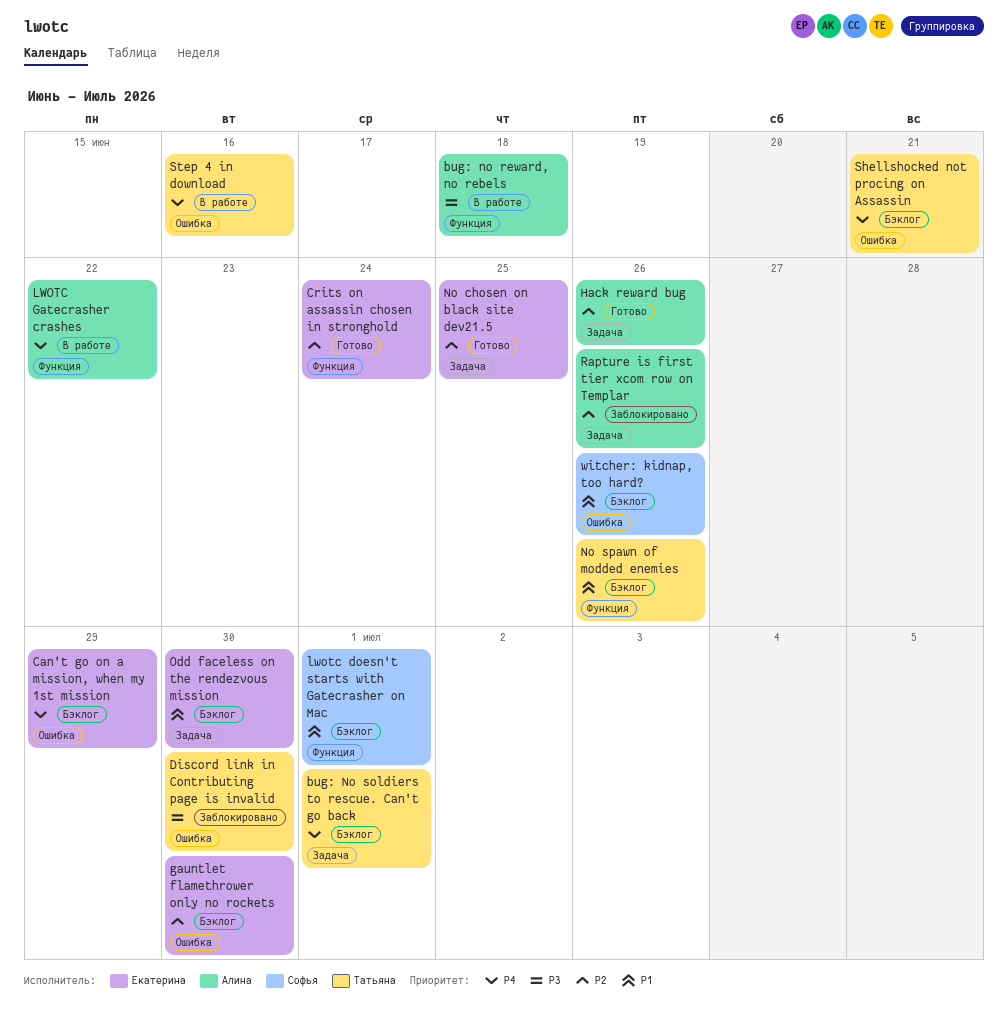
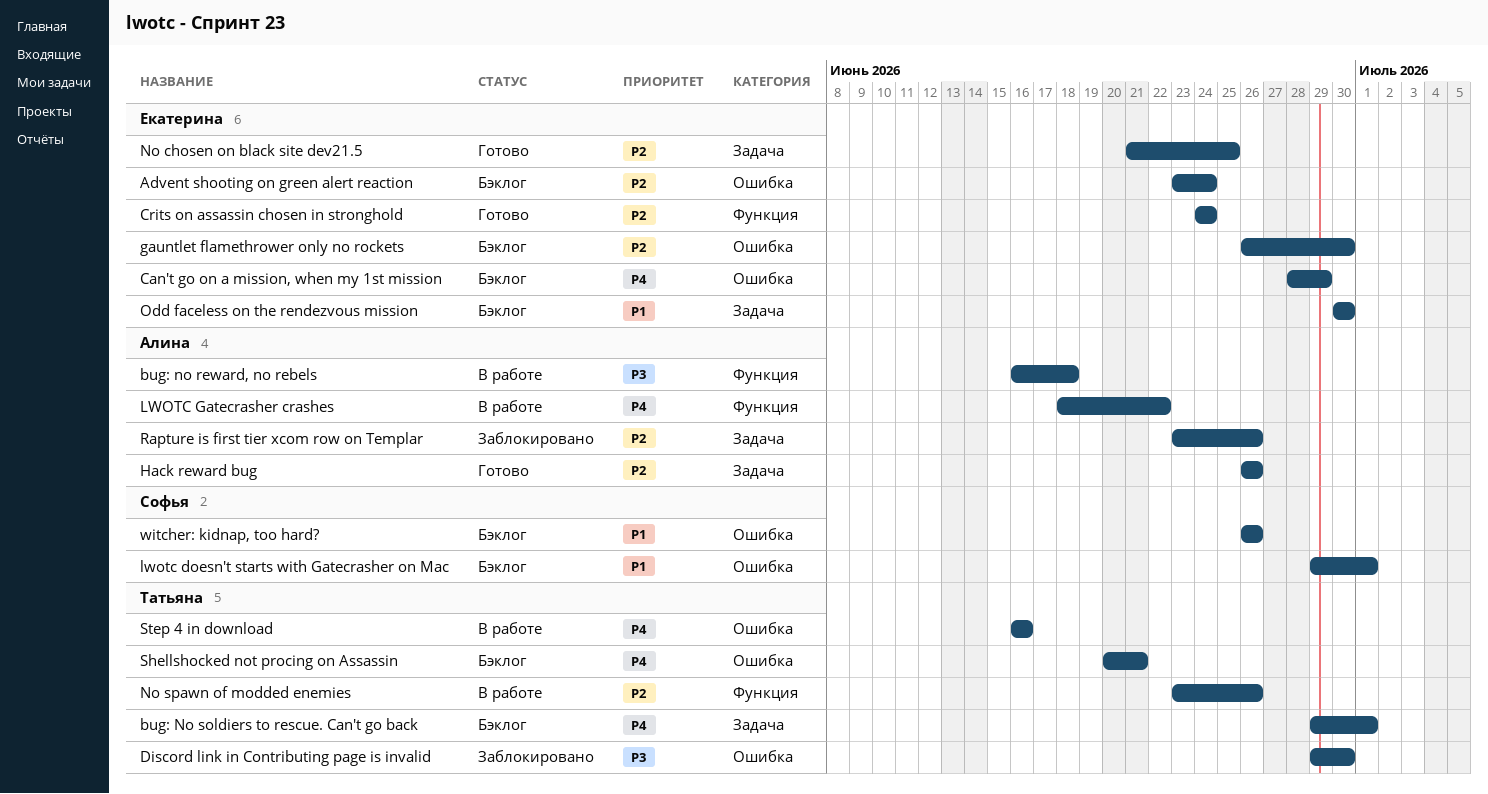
Advent shooting on green alert reaction: none -> present
lwotc doesn't starts with Gatecrasher on Mac, label: Функция -> Ошибка
No spawn of modded enemies, status: Бэклог -> В работе
No spawn of modded enemies, priority: P1 -> P2

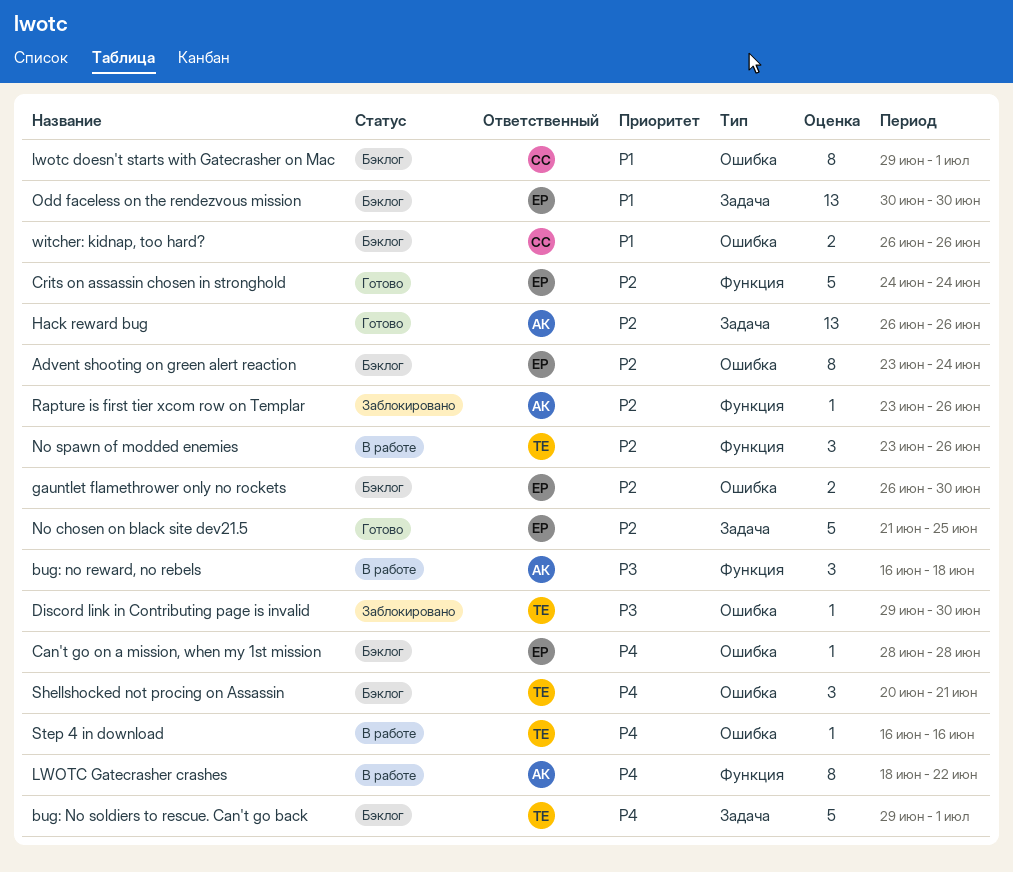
Can't go on a mission, when my 1st mission, due: Jun 29 -> Jun 28
Rapture is first tier xcom row on Templar, label: Задача -> Функция

